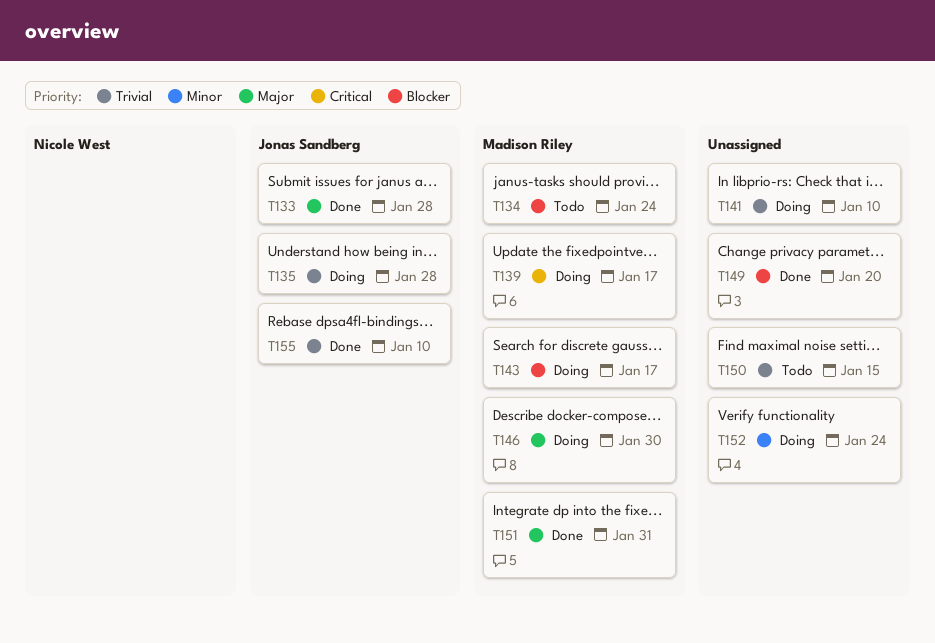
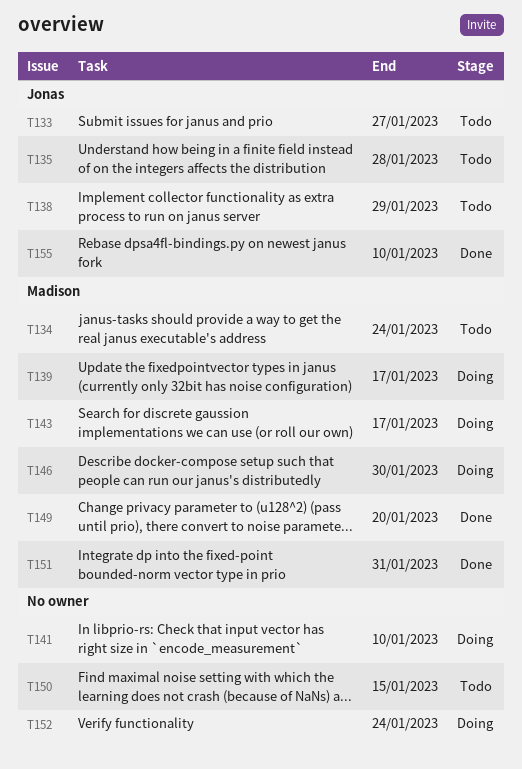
T133, status: Done -> Todo
T133, due: Jan 28 -> Jan 27
T135, status: Doing -> Todo
T138: none -> present
T149, owner: none -> Madison Riley

